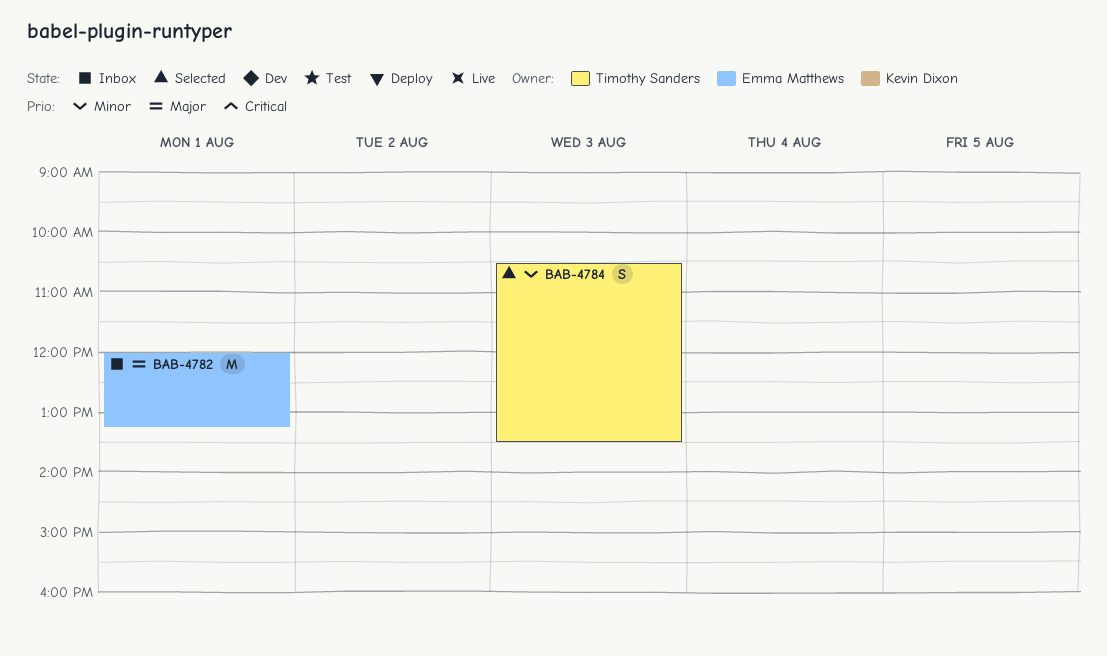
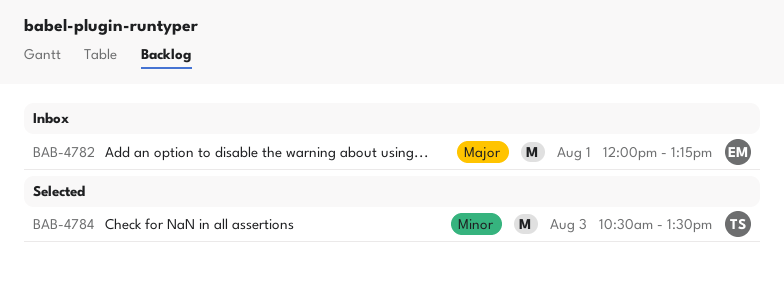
BAB-4784, estimate: S -> M

